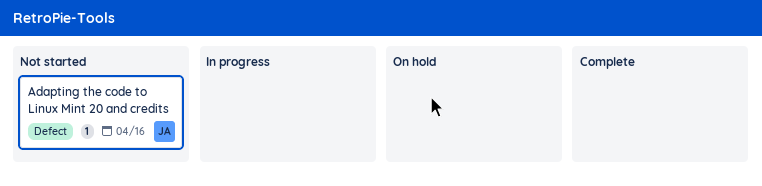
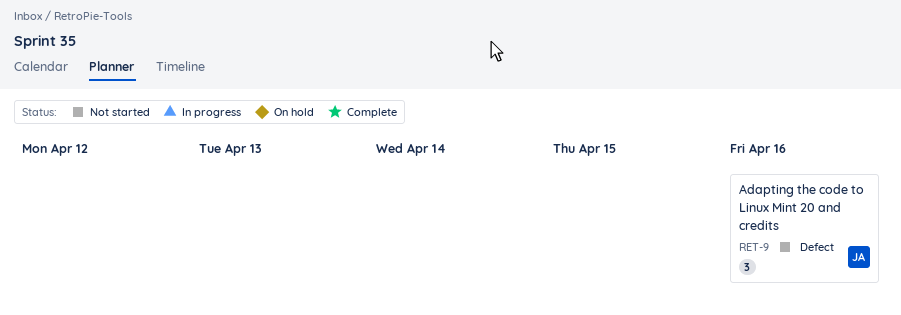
Adapting the code to Linux Mint 20 and credits, estimate: 1 -> 3

